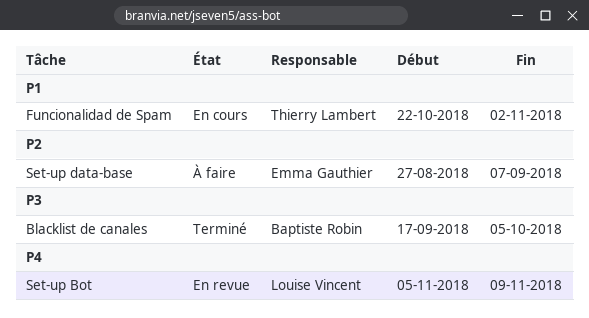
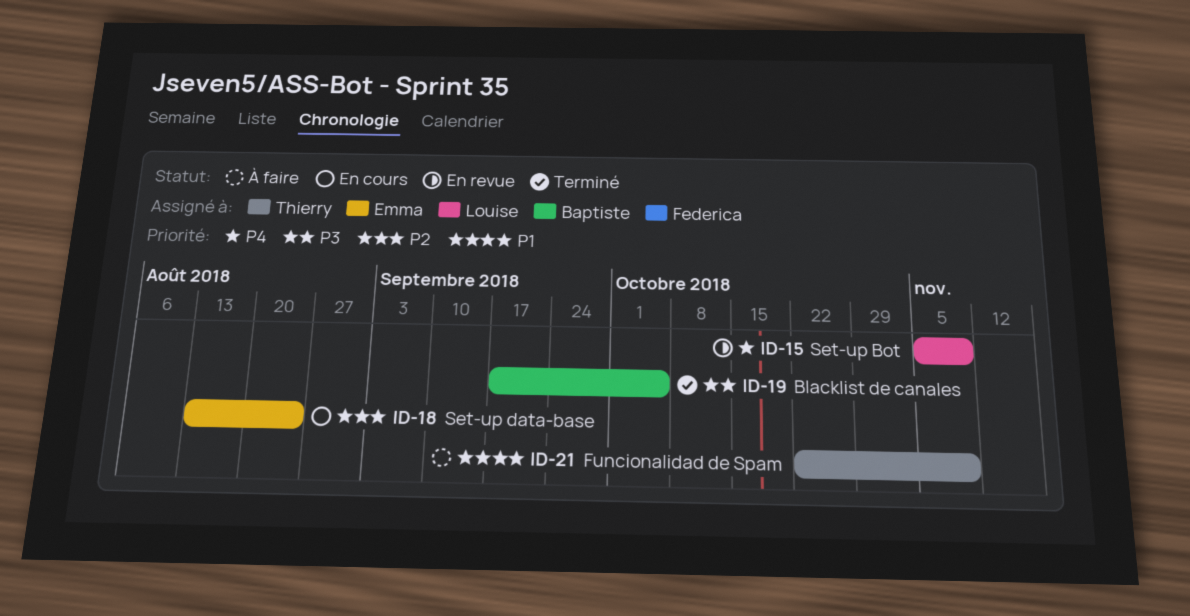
Funcionalidad de Spam, status: En cours -> À faire
Funcionalidad de Spam, due: Nov 2 -> Nov 9
Set-up data-base, status: À faire -> En cours
Set-up data-base, start: Aug 27 -> Aug 13
Set-up data-base, due: Sep 7 -> Aug 24

